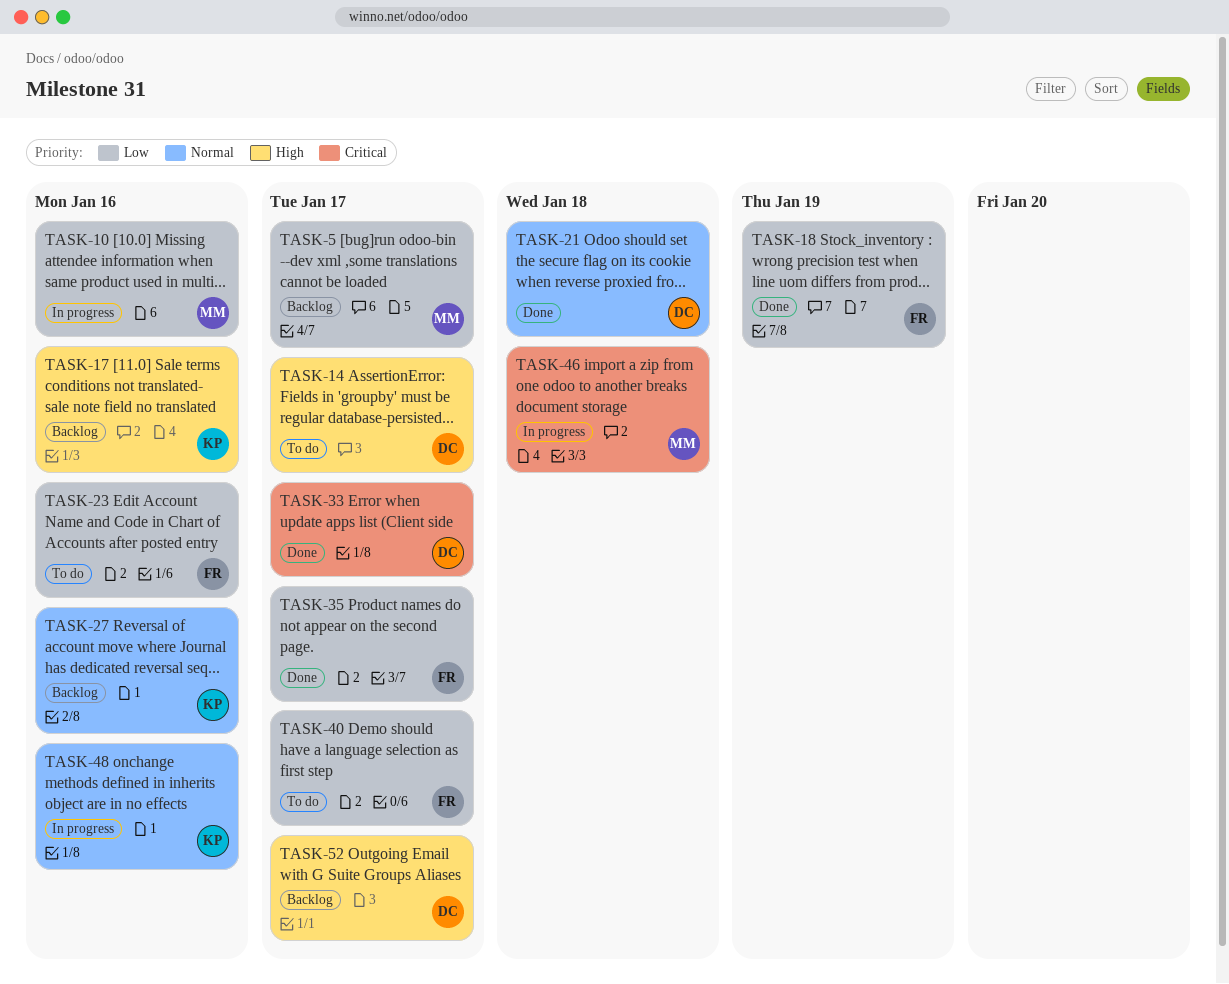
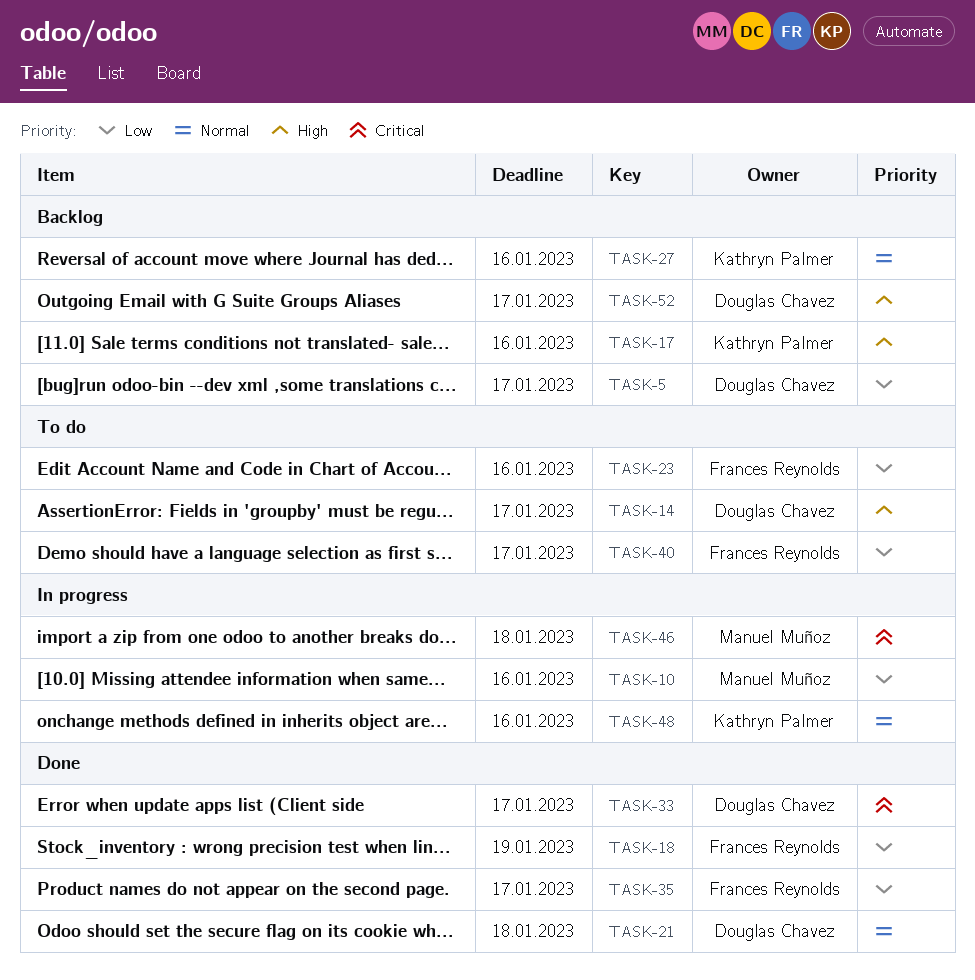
TASK-5, owner: Manuel Muñoz -> Douglas Chavez

